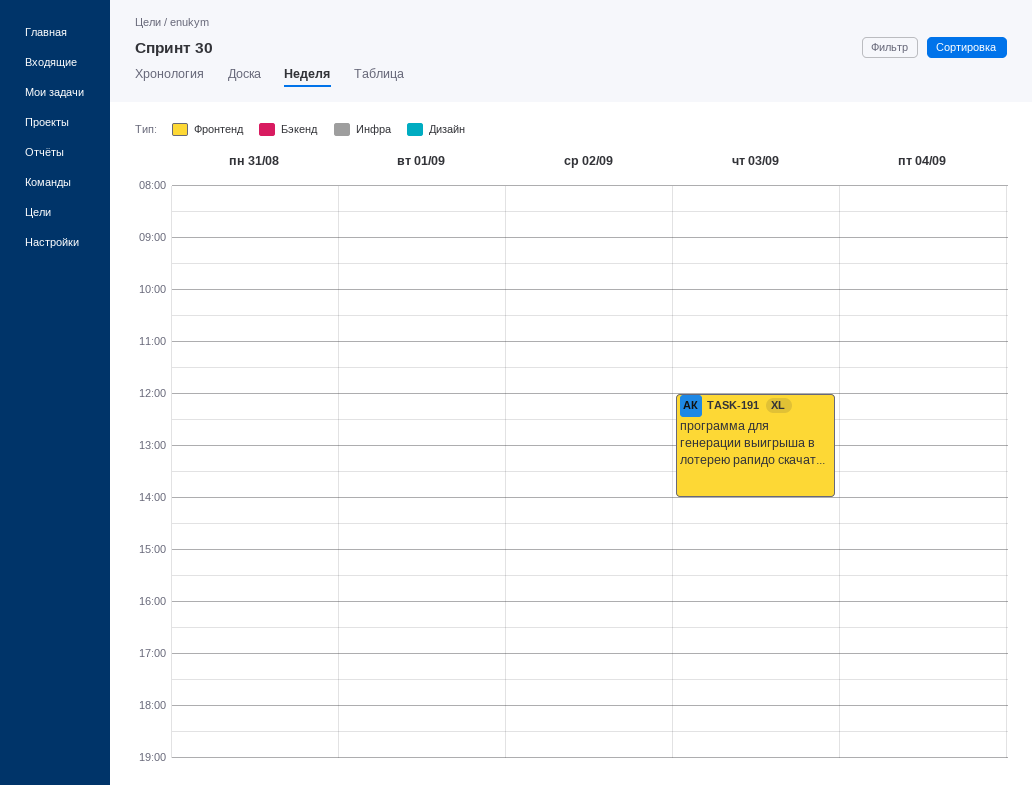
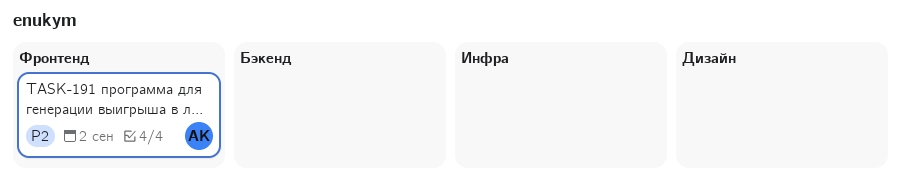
TASK-191, day: Sep 3 -> Sep 2

